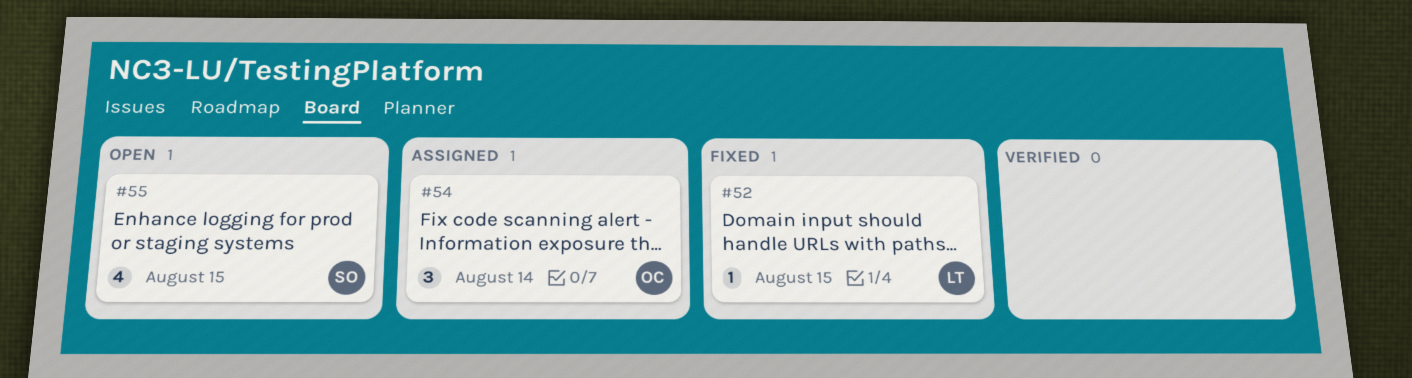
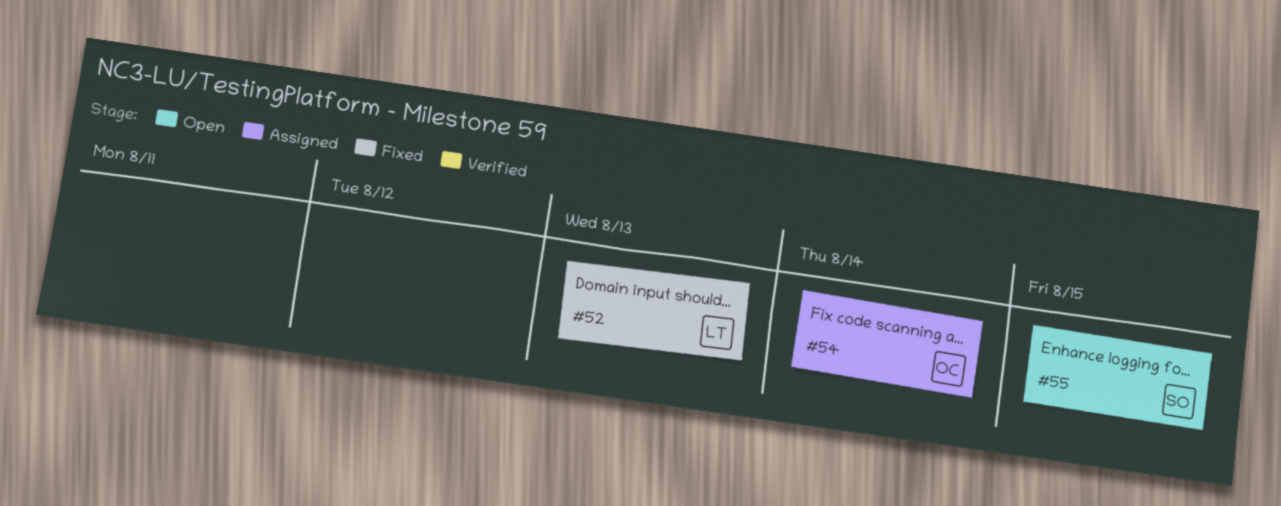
#52, due: Aug 15 -> Aug 13

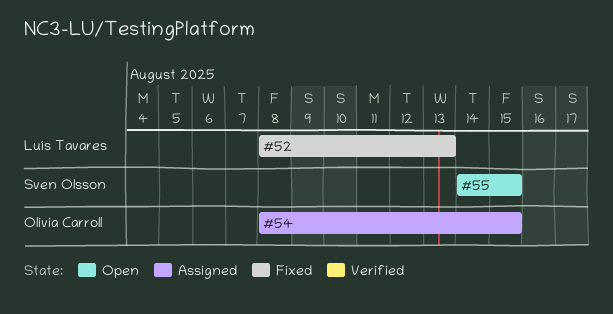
#54, due: Aug 14 -> Aug 15

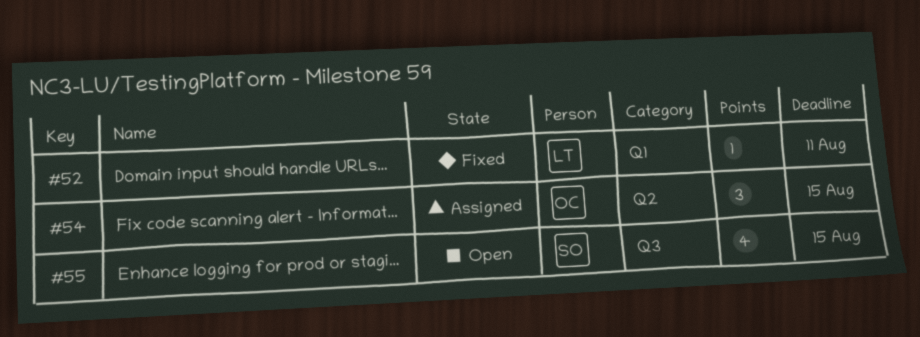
#52, due: Aug 13 -> Aug 11

